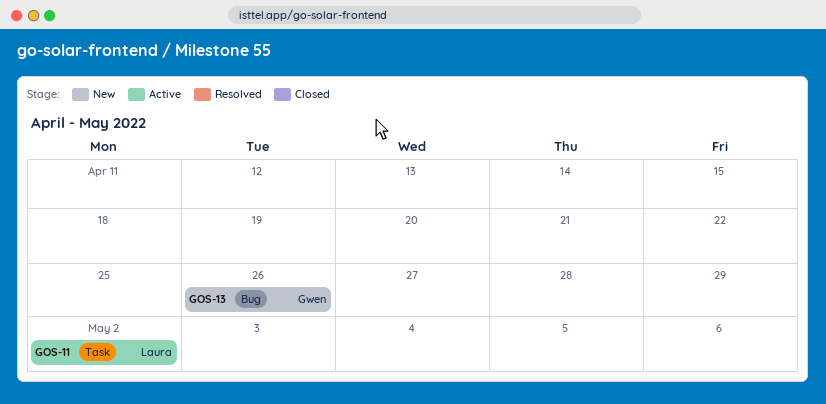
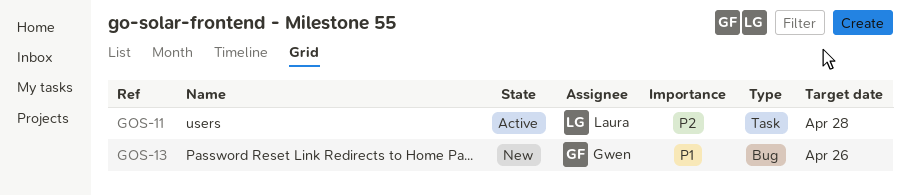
GOS-11, due: May 2 -> Apr 28

